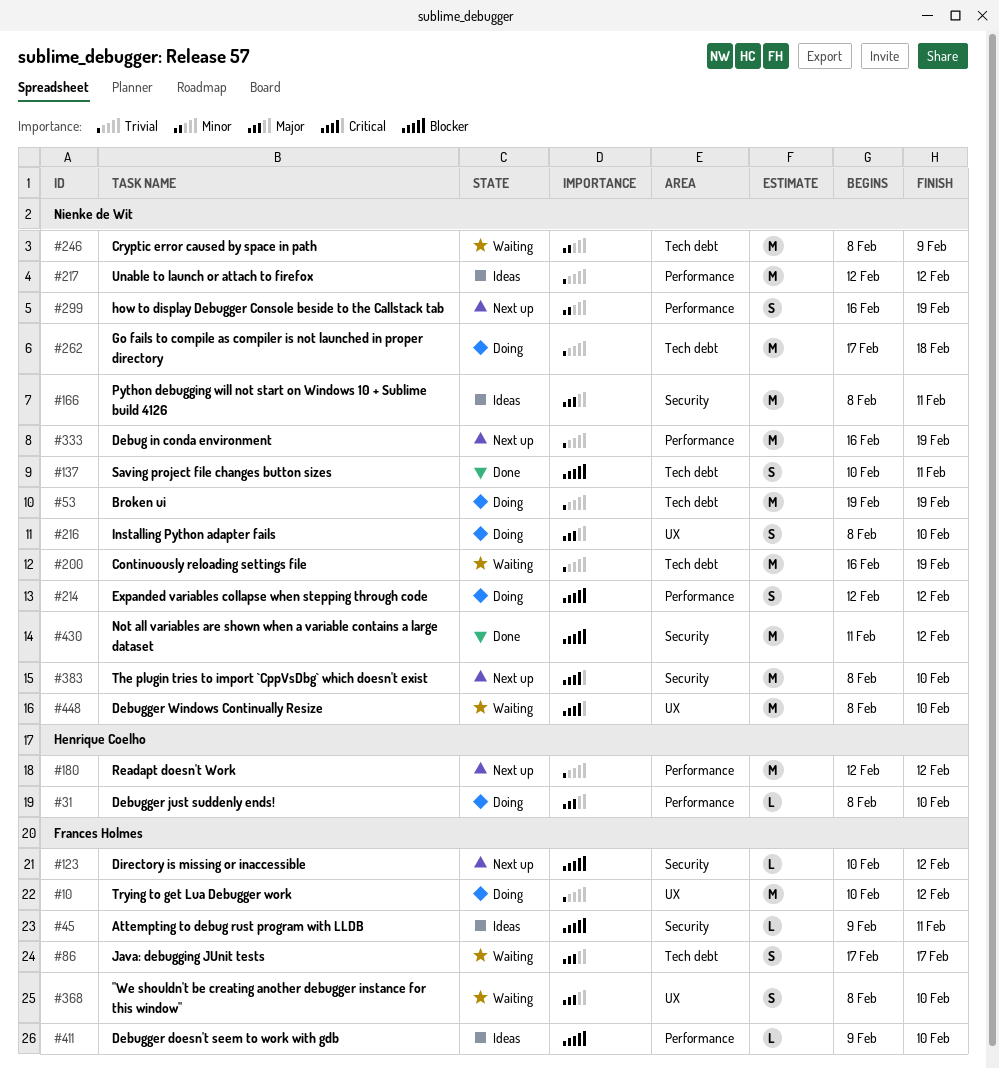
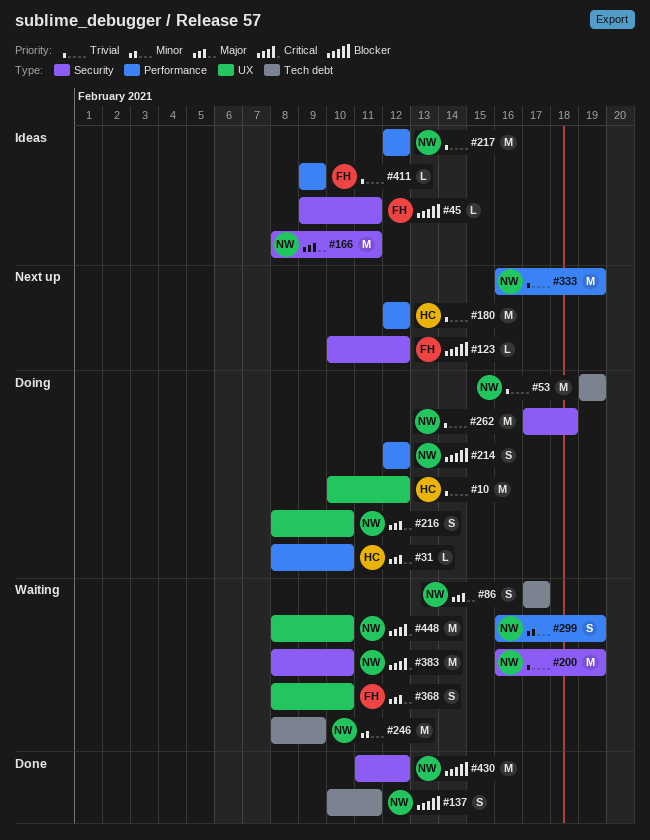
#10, owner: Frances Holmes -> Henrique Coelho
#86, owner: Frances Holmes -> Nienke de Wit
#200, label: Tech debt -> Security
#262, label: Tech debt -> Security
#299, status: Next up -> Waiting
#383, status: Next up -> Waiting
#411, priority: Blocker -> Trivial
#411, due: Feb 10 -> Feb 9

